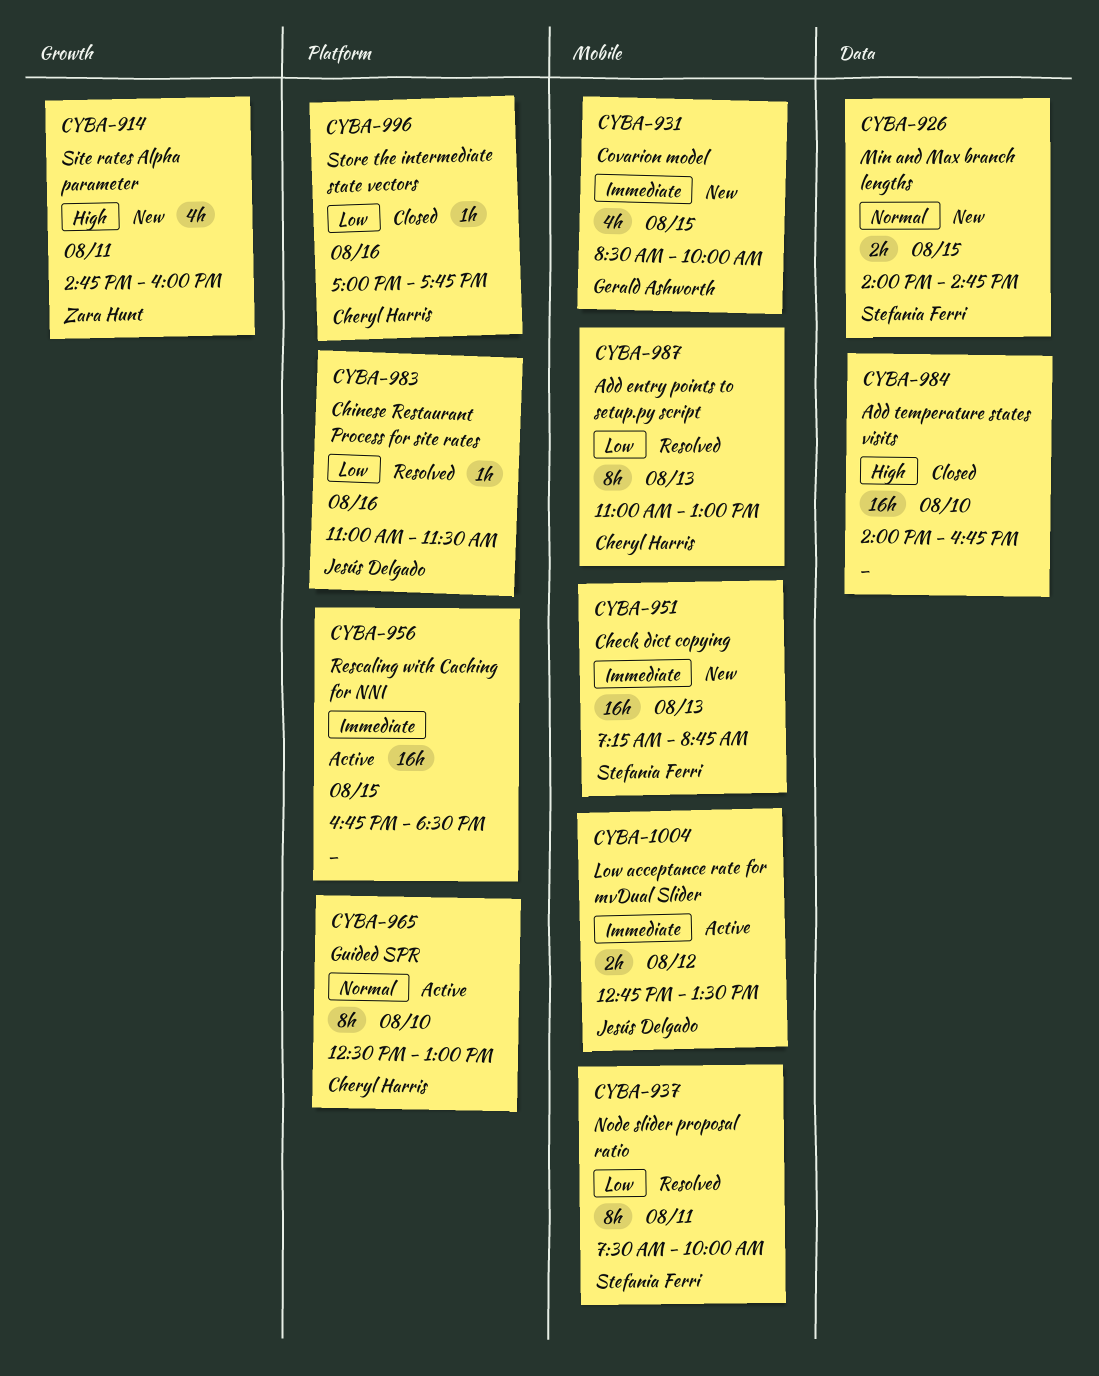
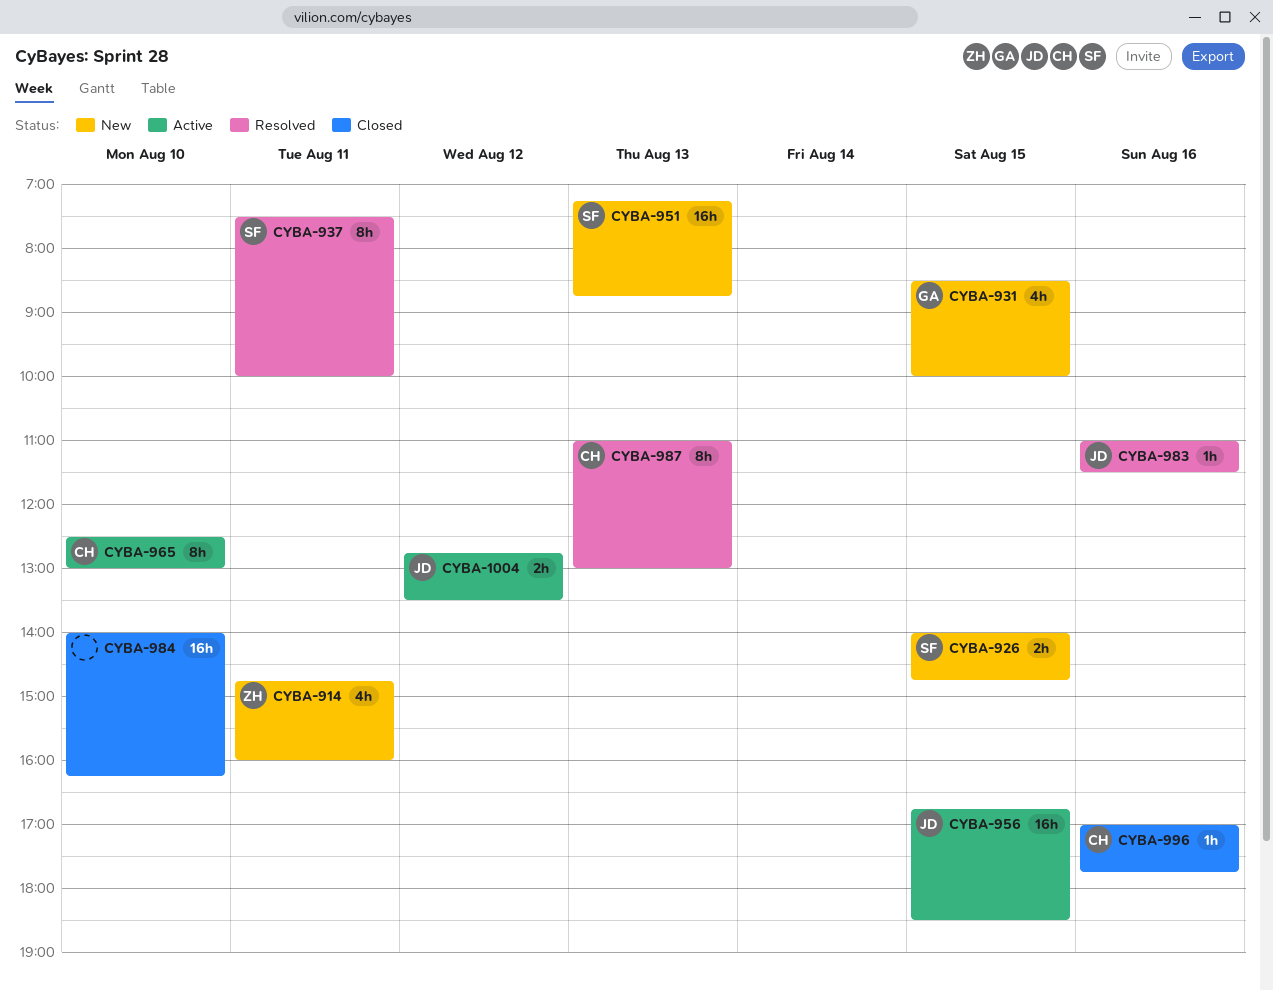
CYBA-956, owner: none -> Jesús Delgado
CYBA-984, ends: 16:45 -> 16:15

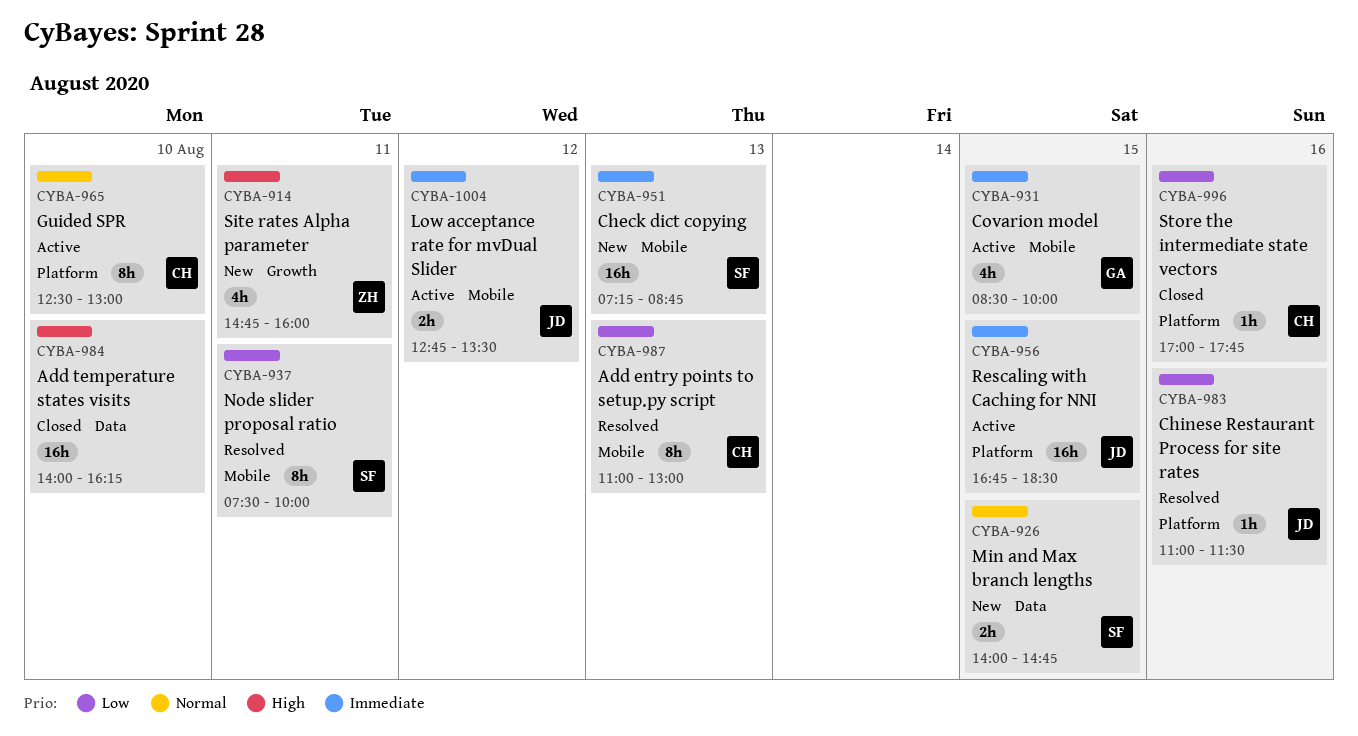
CYBA-931, status: New -> Active

